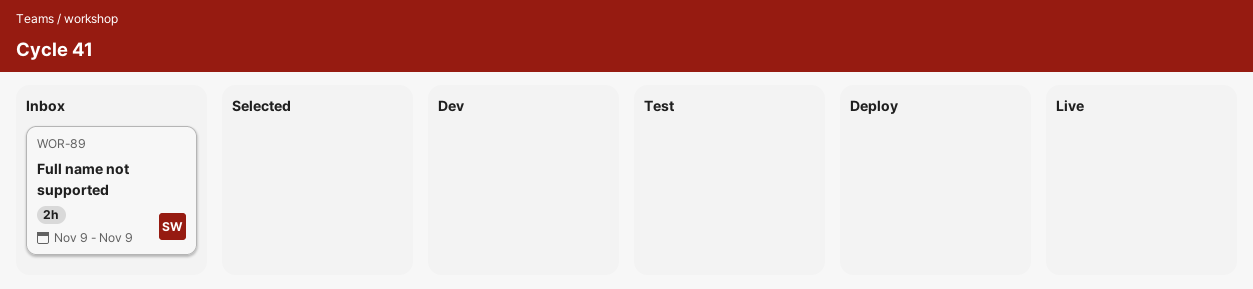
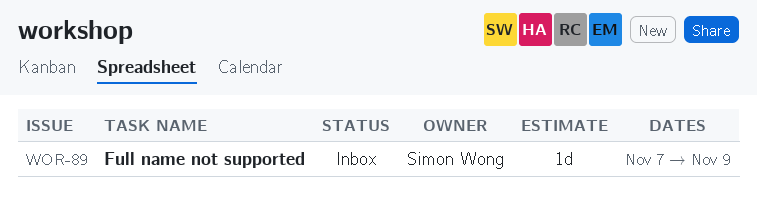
WOR-89, estimate: 2h -> 1d
WOR-89, start: Nov 9 -> Nov 7

